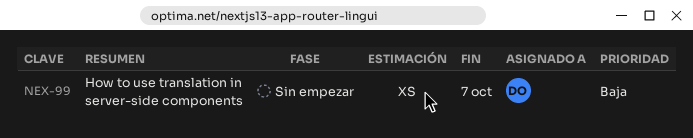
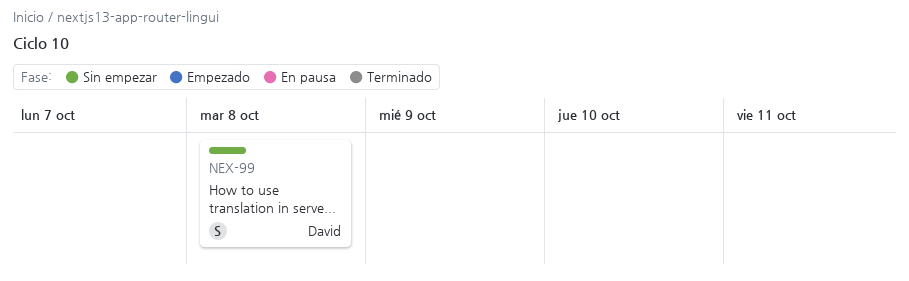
NEX-99, estimate: XS -> S
NEX-99, due: Oct 7 -> Oct 8

